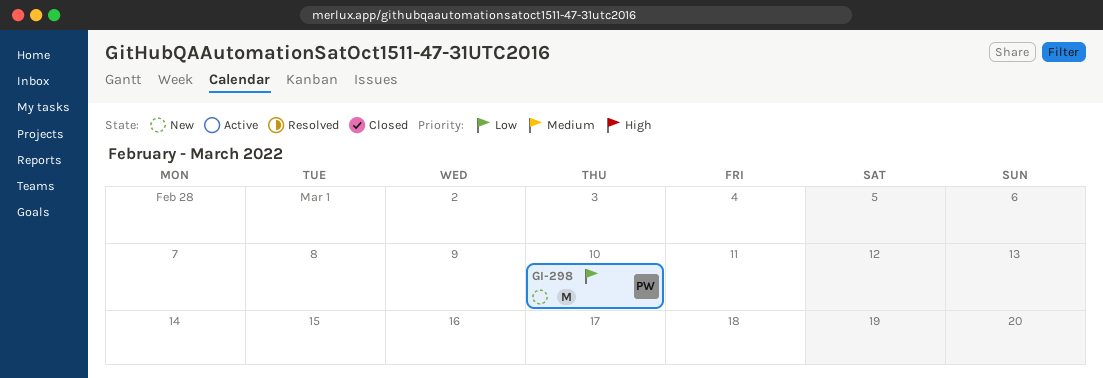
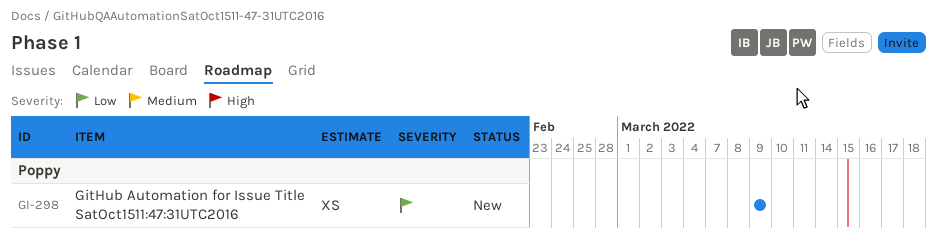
GI-298, estimate: M -> XS
GI-298, due: Mar 10 -> Mar 9

